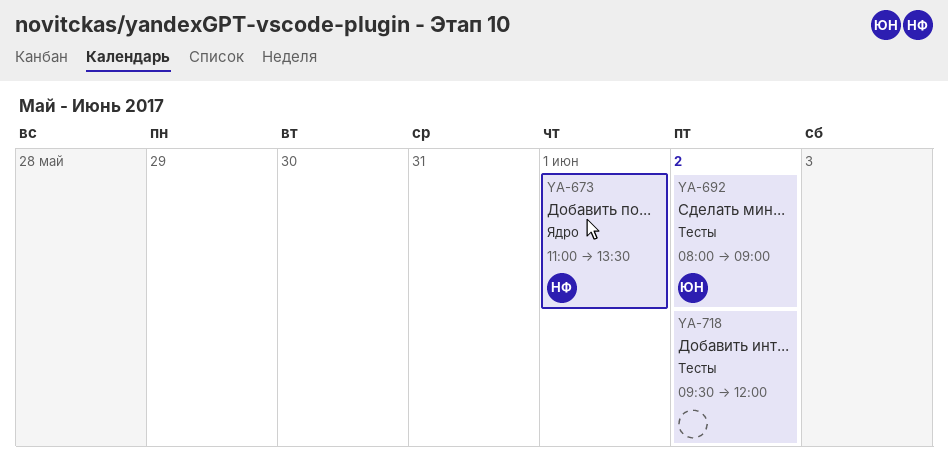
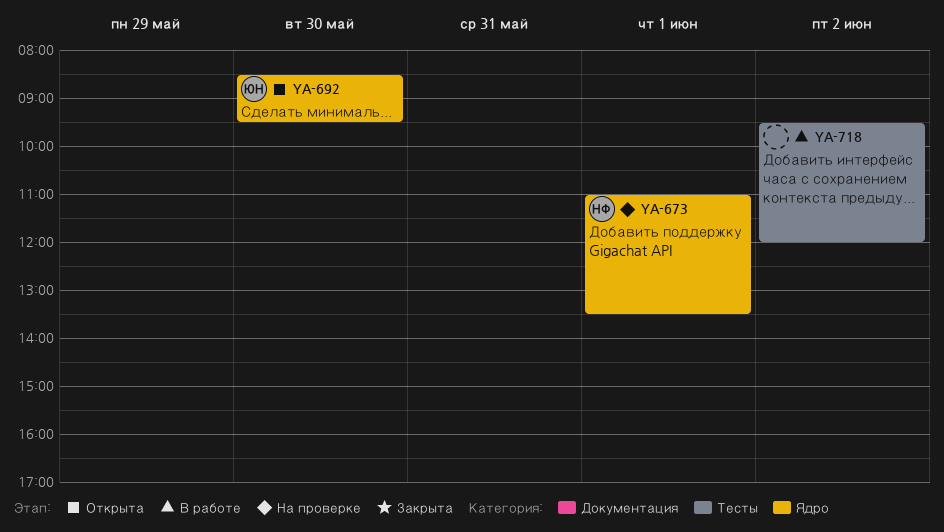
YA-692, label: Тесты -> Ядро
YA-692, day: Jun 2 -> May 30
YA-692, begins: 08:00 -> 08:30
YA-692, ends: 09:00 -> 09:30

